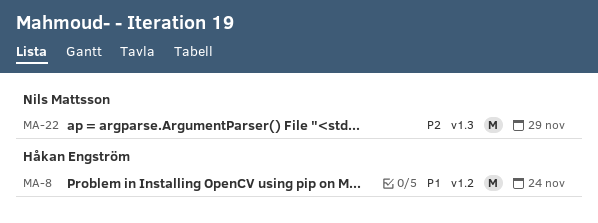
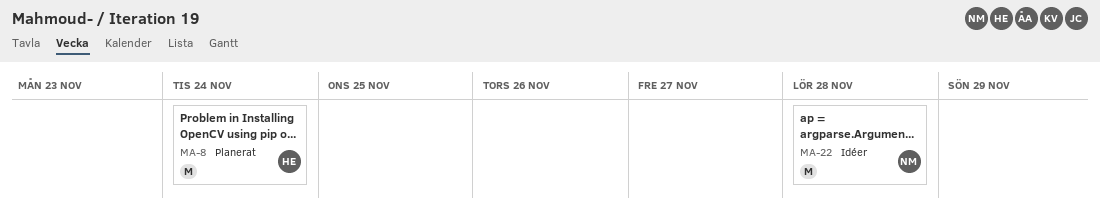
MA-22, due: Nov 29 -> Nov 28

